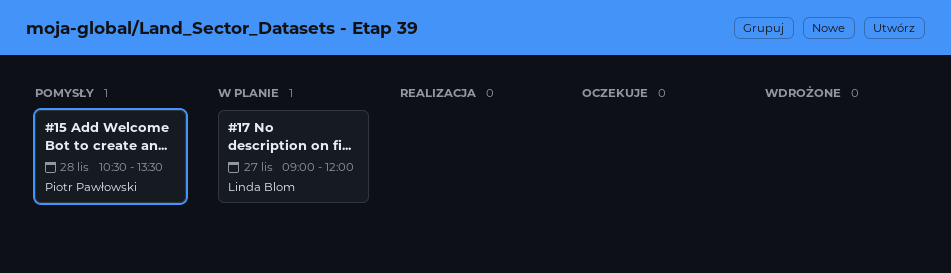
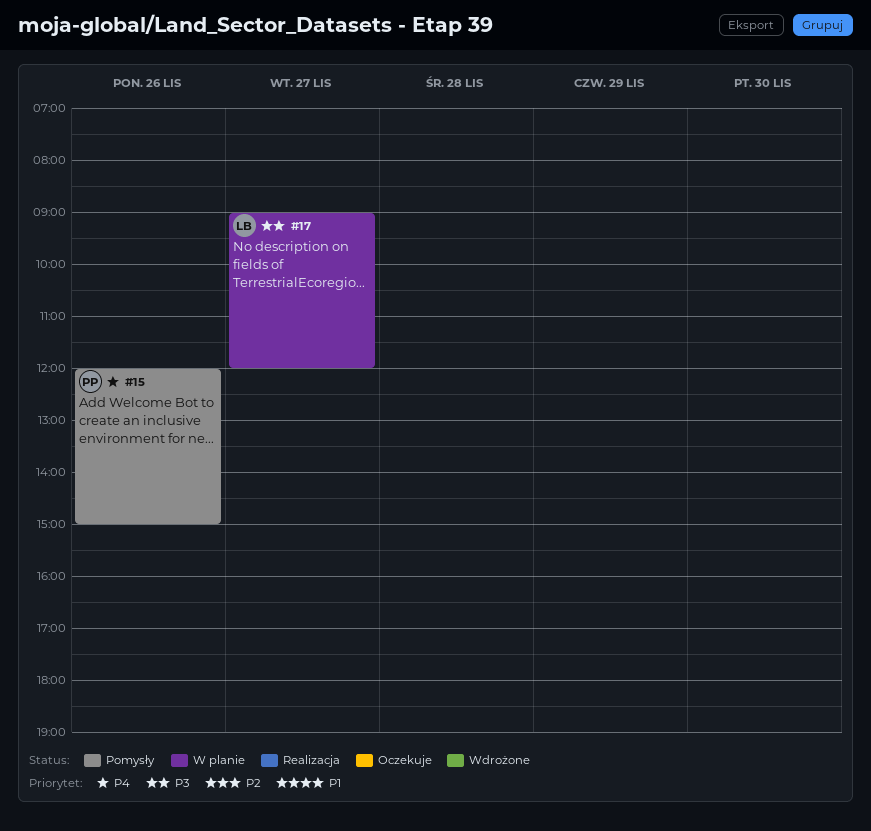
#15, day: Nov 28 -> Nov 26
#15, begins: 10:30 -> 12:00
#15, ends: 13:30 -> 15:00

